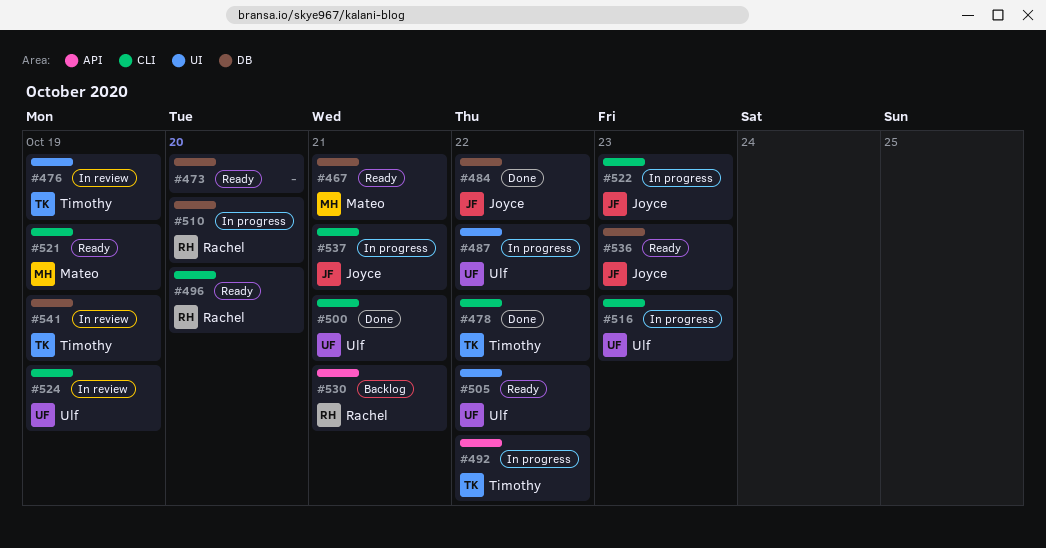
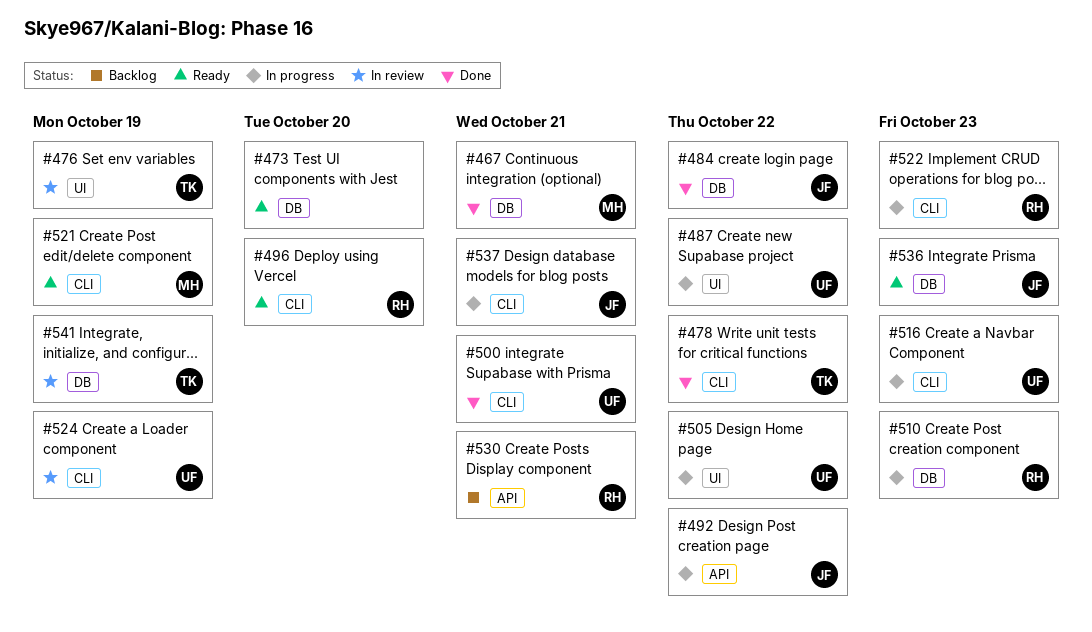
#467, status: Ready -> Done
#492, owner: Timothy -> Joyce
#505, status: Ready -> In progress
#510, due: Oct 20 -> Oct 23
#522, owner: Joyce -> Rachel

